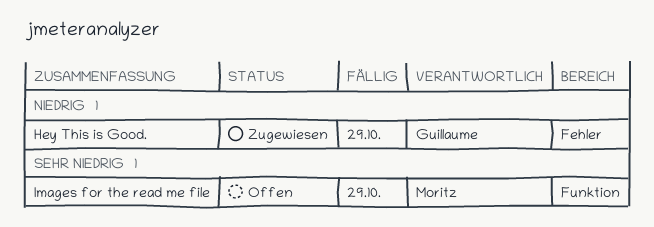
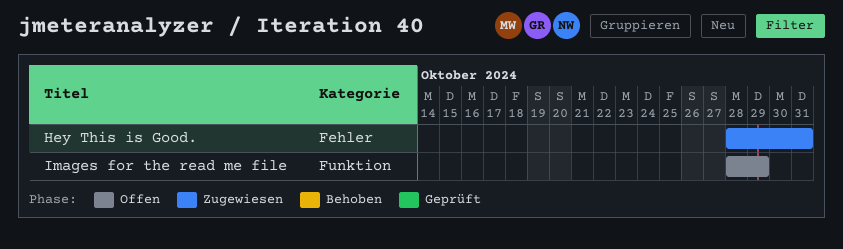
Hey This is Good., due: Oct 29 -> Oct 31

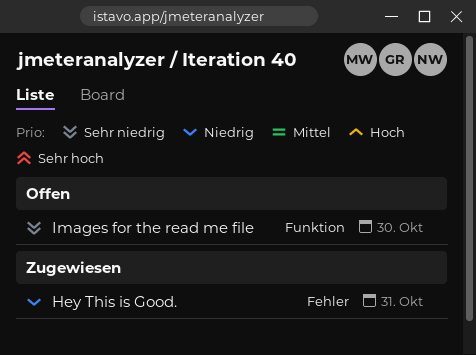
Images for the read me file, due: Oct 29 -> Oct 30

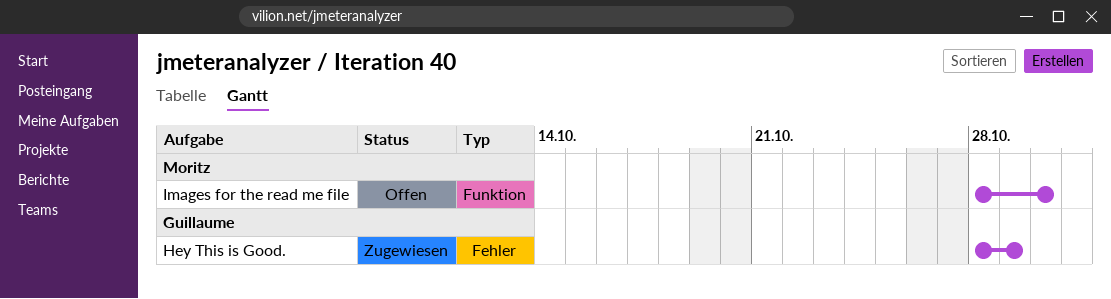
Hey This is Good., due: Oct 31 -> Oct 29

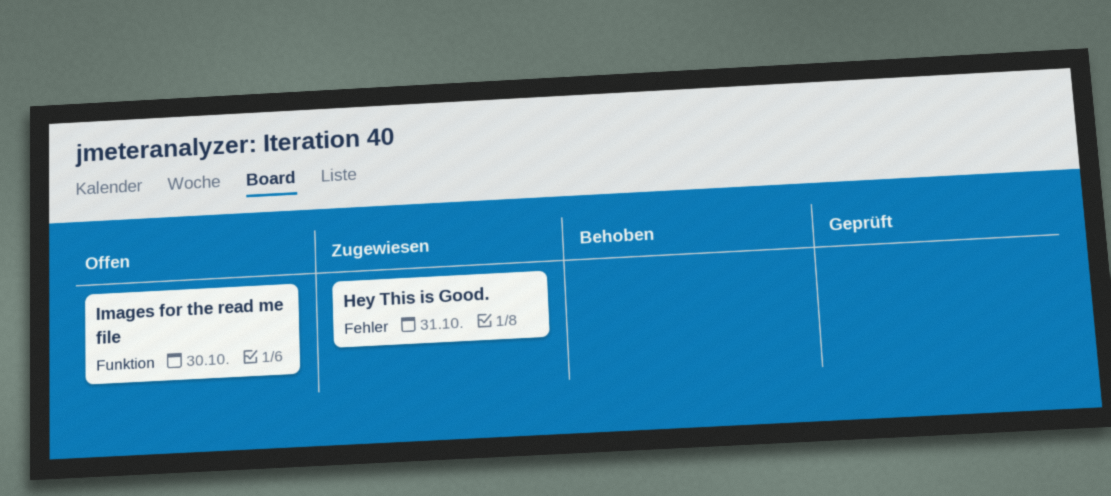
Hey This is Good., due: Oct 29 -> Oct 31

